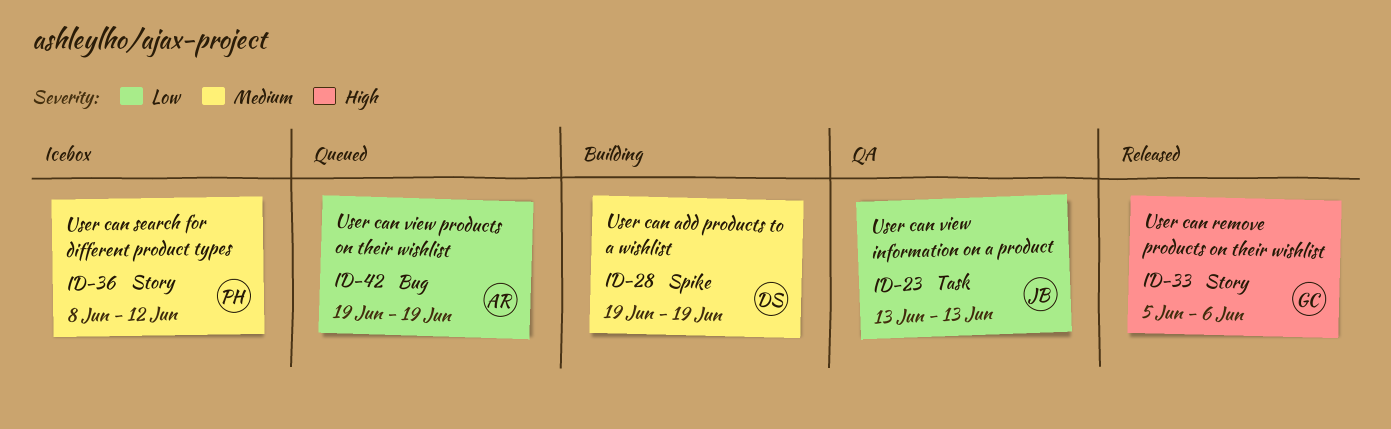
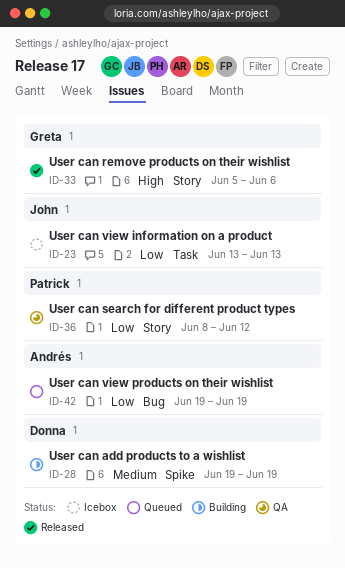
ID-23, status: QA -> Icebox
ID-36, status: Icebox -> QA
ID-36, priority: Medium -> Low

